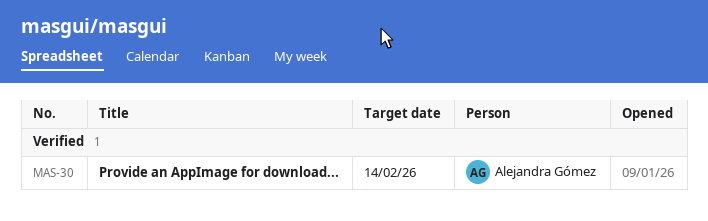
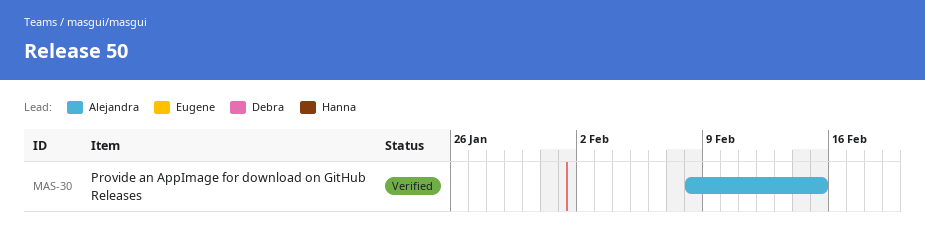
MAS-30, due: Feb 14 -> Feb 15

